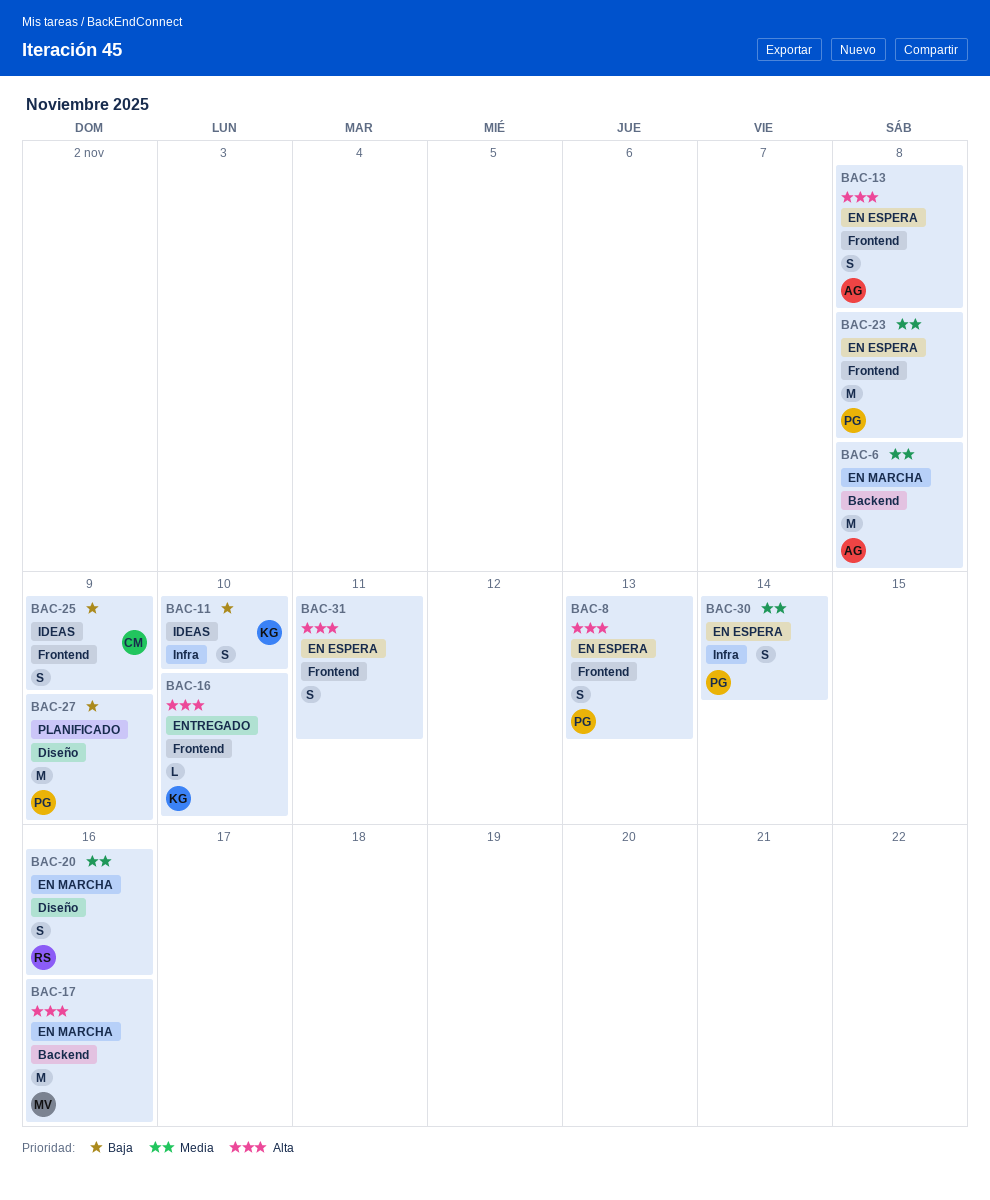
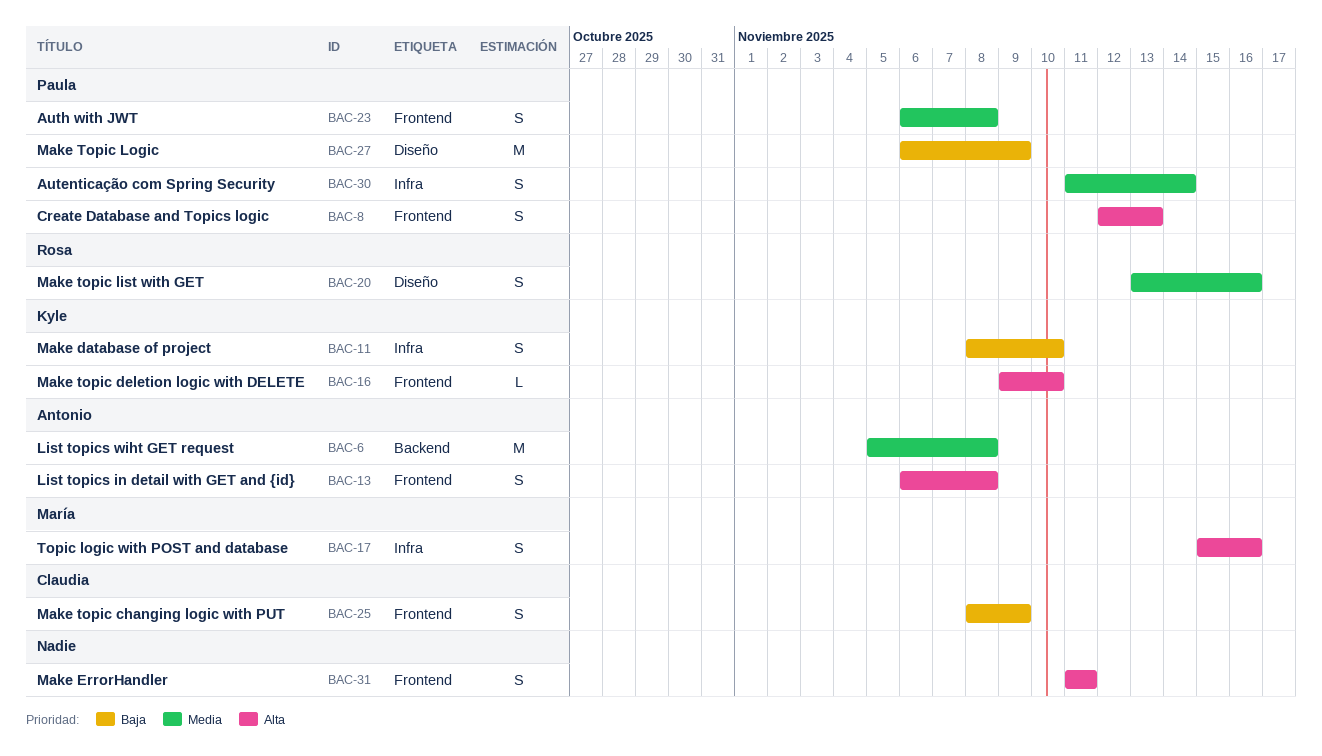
BAC-17, label: Backend -> Infra
BAC-17, estimate: M -> S
BAC-23, estimate: M -> S

